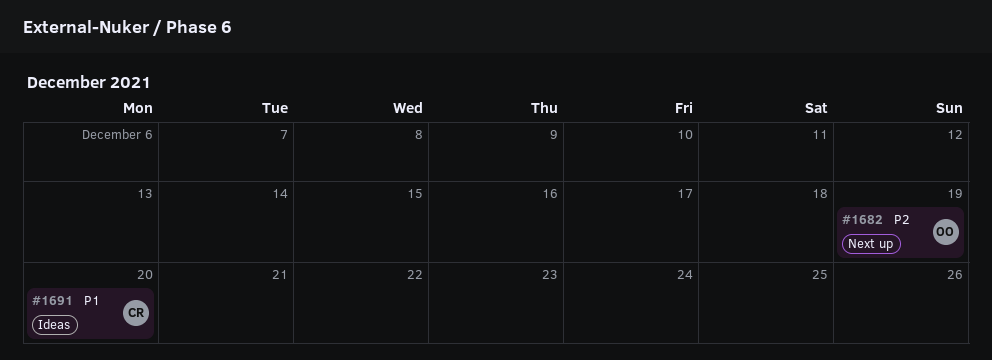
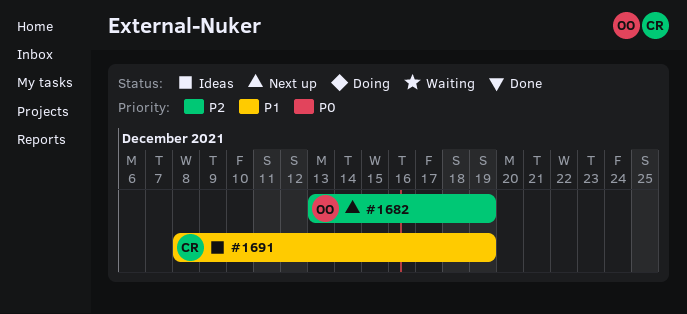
#1691, due: Dec 20 -> Dec 19

